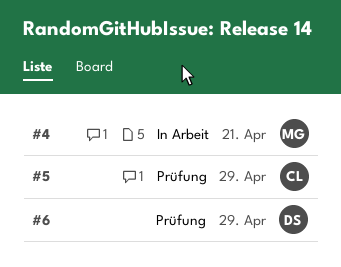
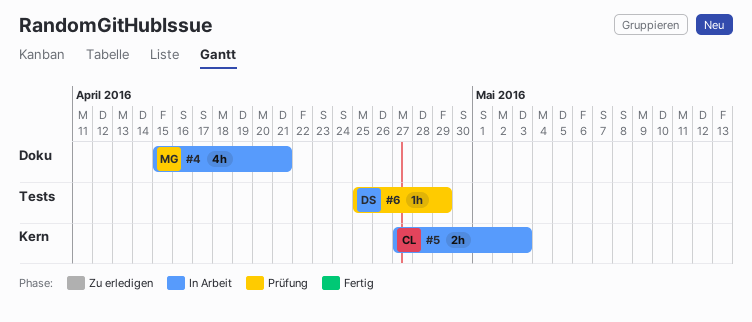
#5, status: Prüfung -> In Arbeit
#5, due: Apr 29 -> May 3

